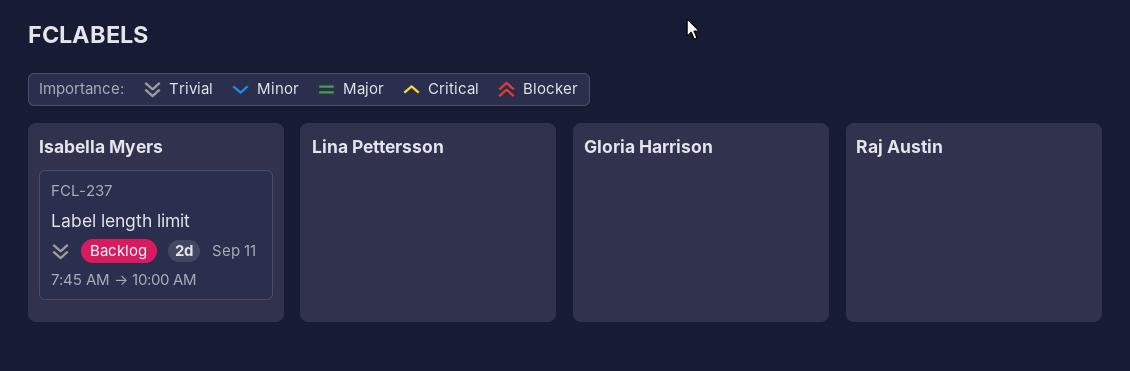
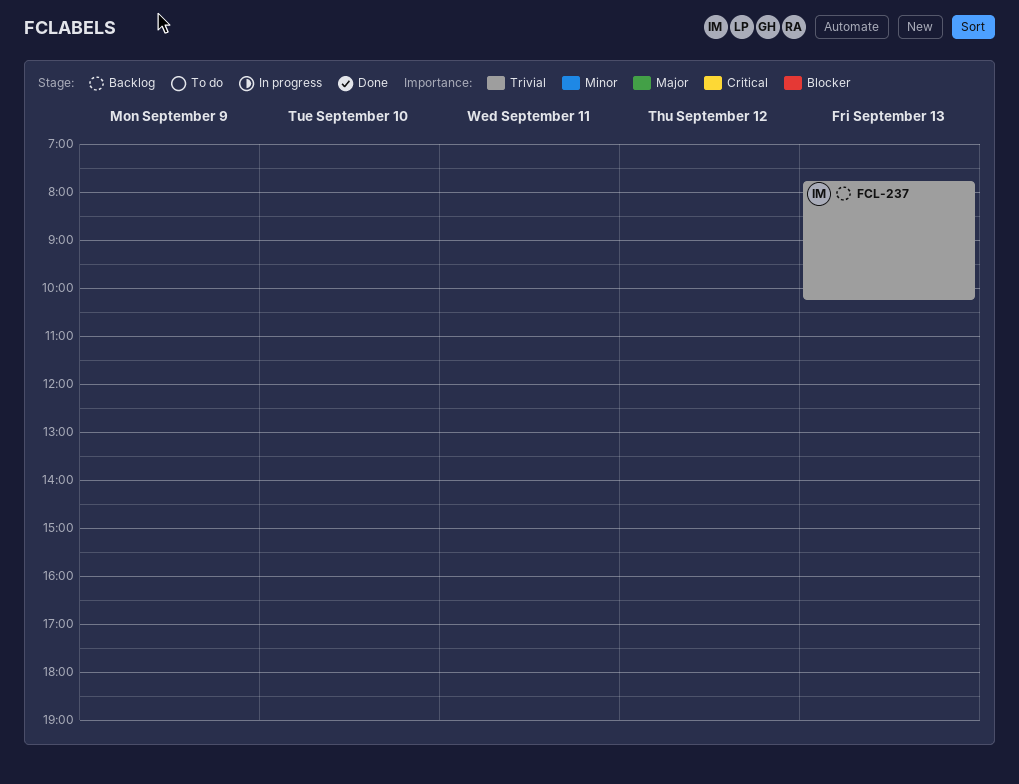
FCL-237, day: Sep 11 -> Sep 13
FCL-237, ends: 10:00 -> 10:15

